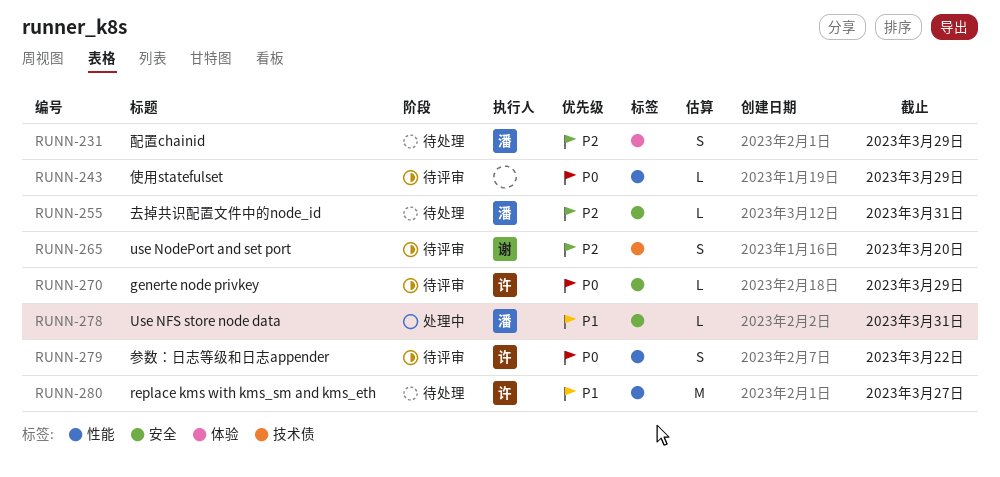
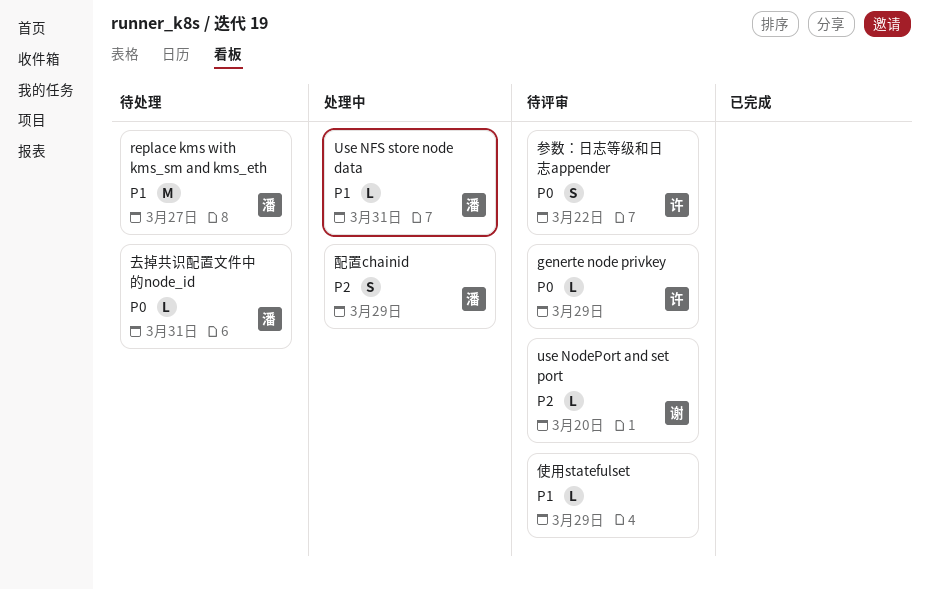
replace kms with kms_sm and kms_eth, owner: 许 -> 潘
use NodePort and set port, estimate: S -> L
使用statefulset, priority: P0 -> P1
去掉共识配置文件中的node_id, priority: P2 -> P0
配置chainid, status: 待处理 -> 处理中

